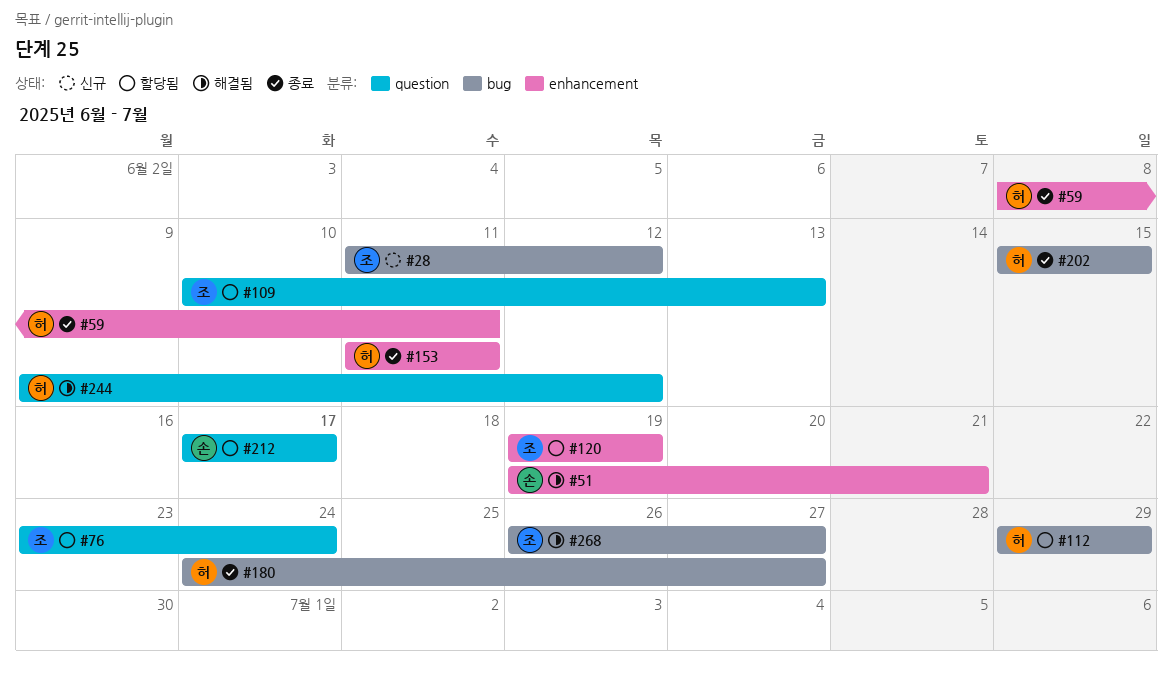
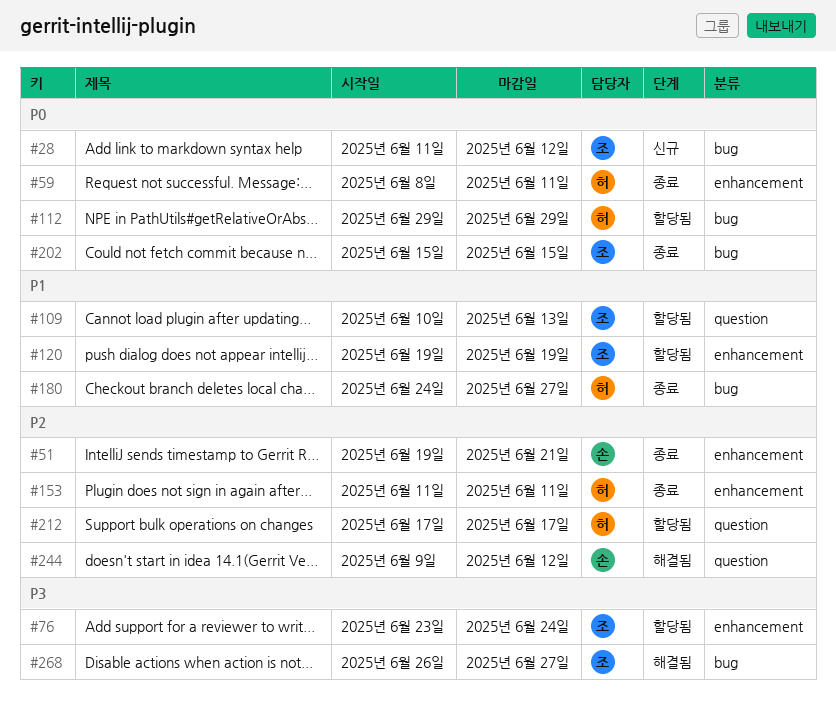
#51, status: 해결됨 -> 종료
#76, label: question -> enhancement
#202, owner: 허 -> 조
#212, owner: 손 -> 허
#244, owner: 허 -> 손

